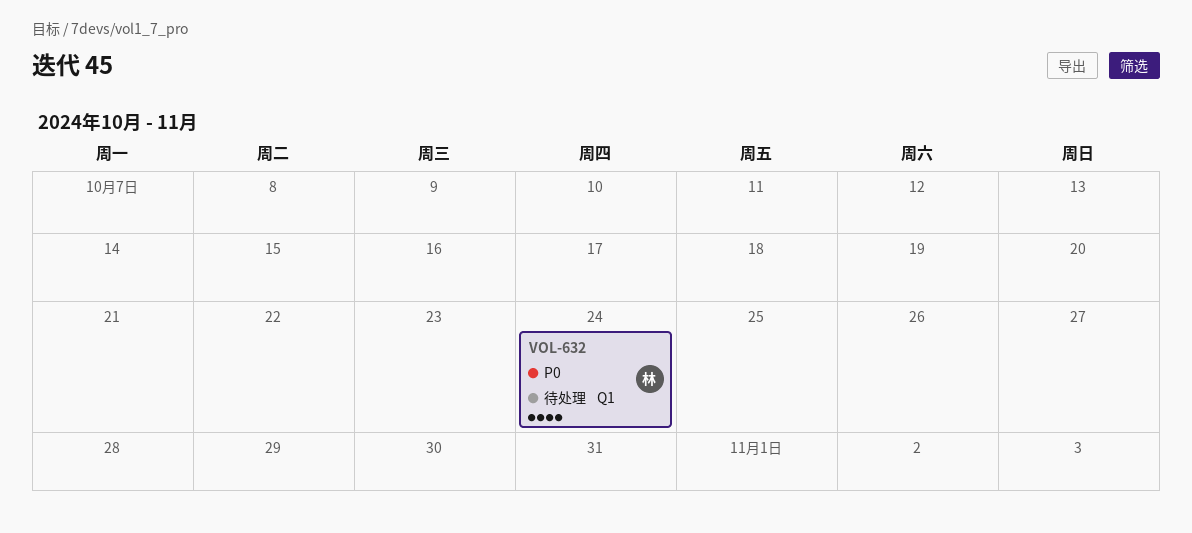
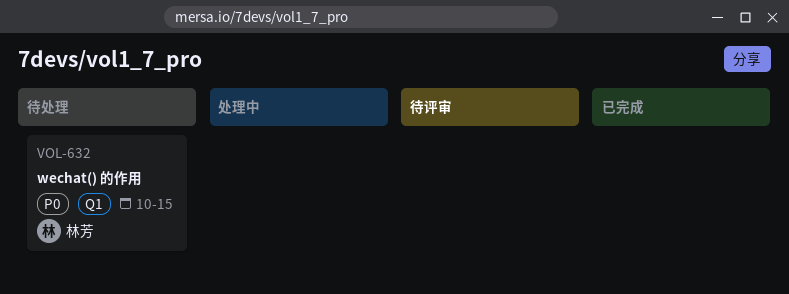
VOL-632, due: Oct 24 -> Oct 15

